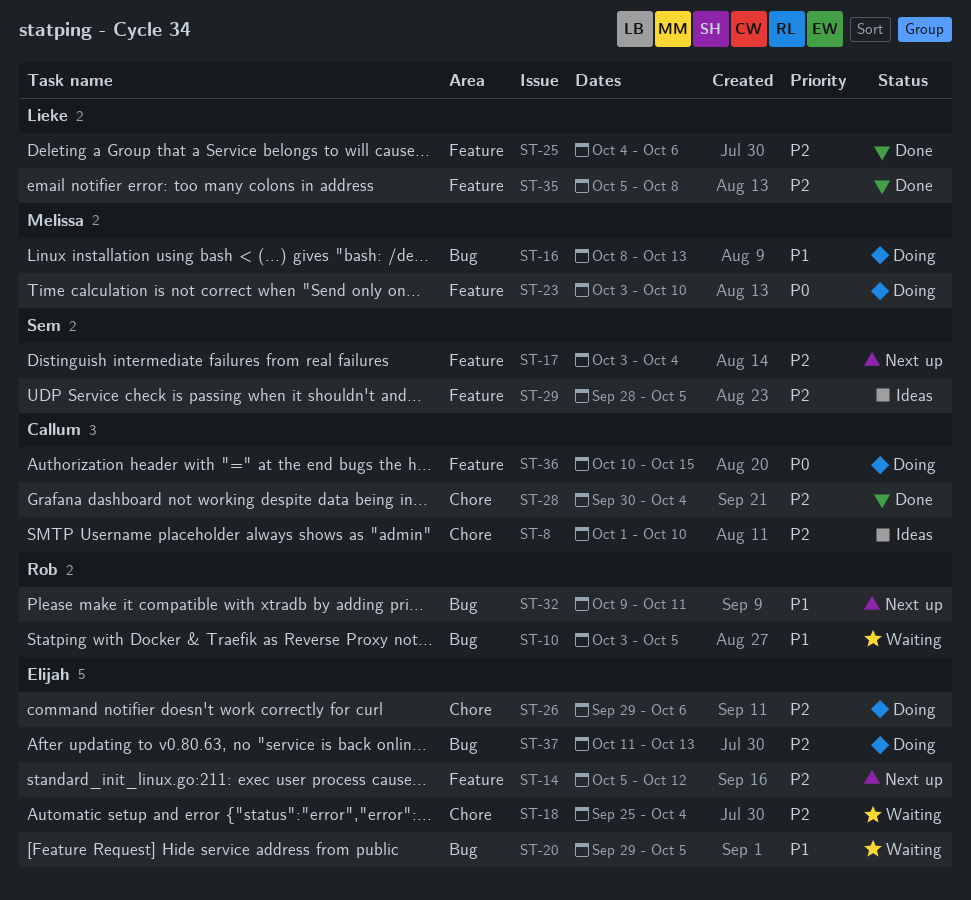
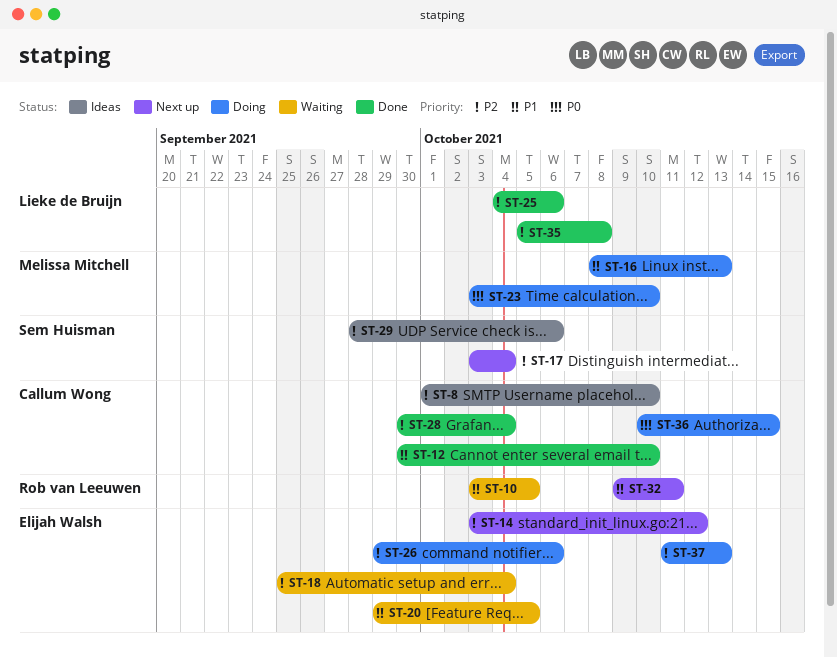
ST-12: none -> present
ST-14, start: Oct 5 -> Oct 3
ST-29, due: Oct 5 -> Oct 6

